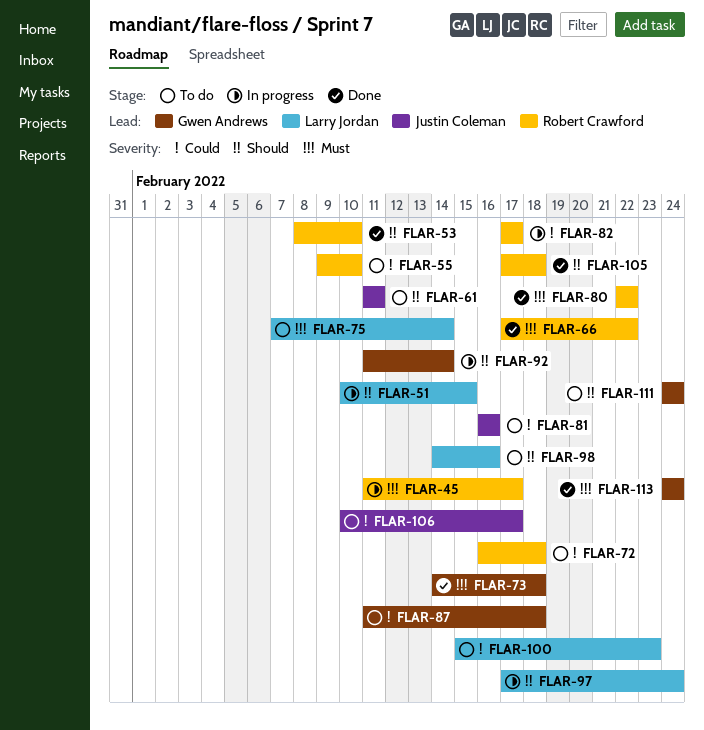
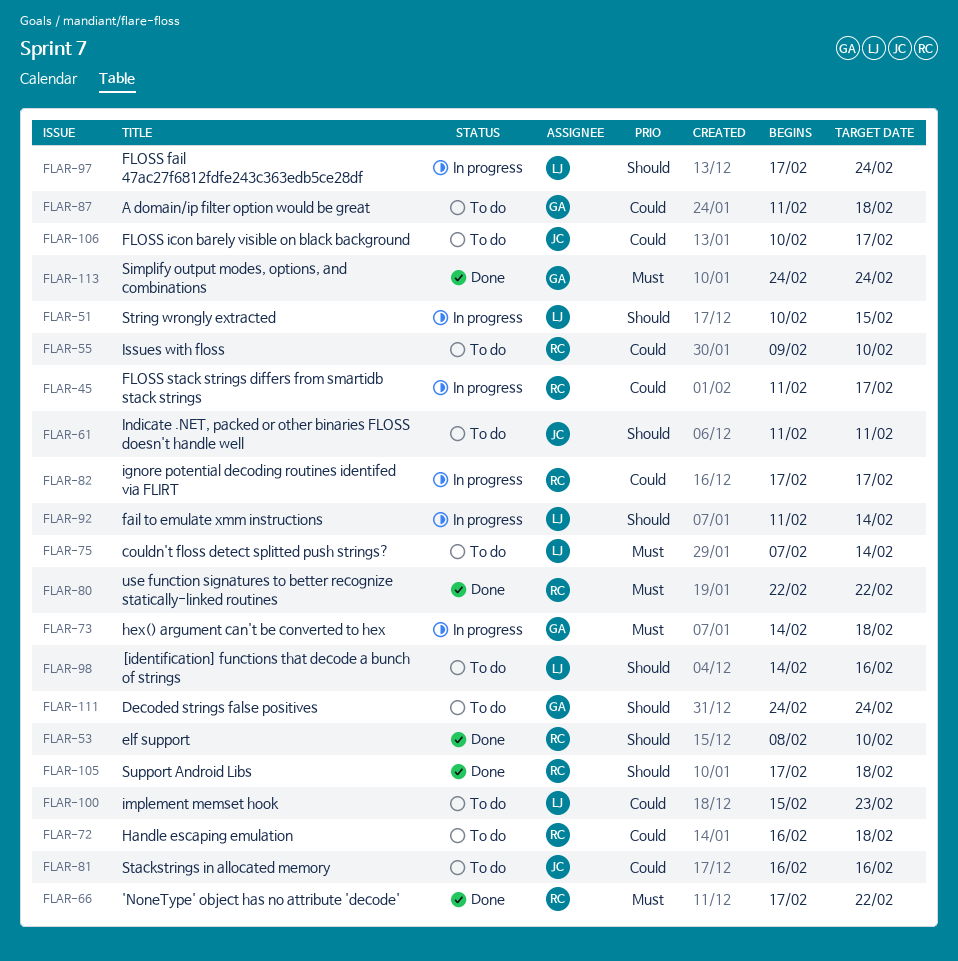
FLAR-45, priority: Must -> Could
FLAR-73, status: Done -> In progress
FLAR-92, owner: Gwen Andrews -> Larry Jordan

